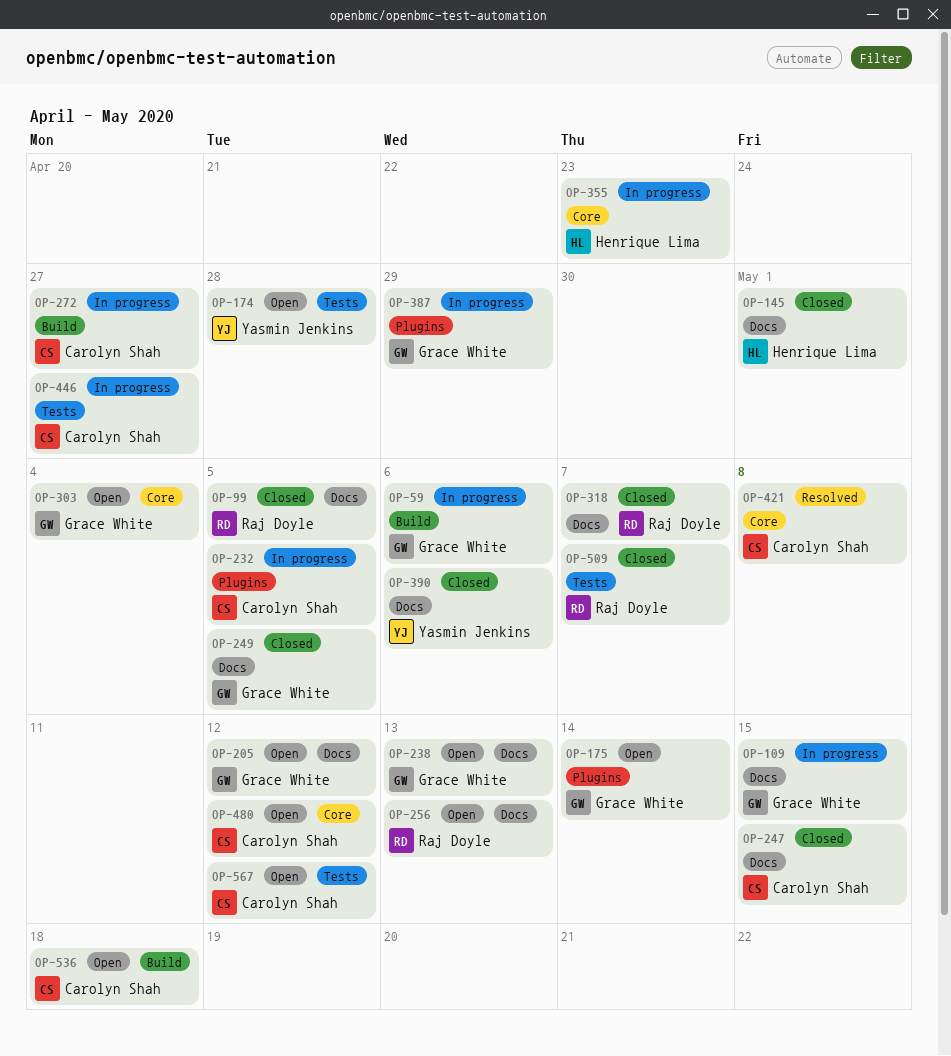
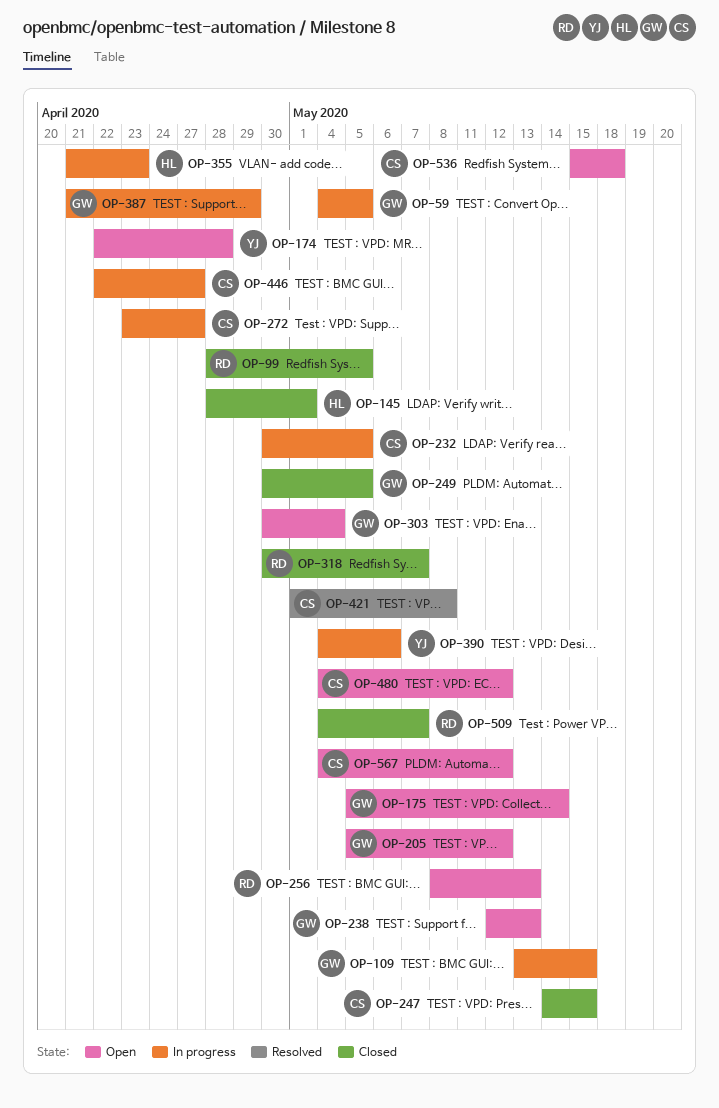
OP-59, due: May 6 -> May 5
OP-390, status: Closed -> In progress

